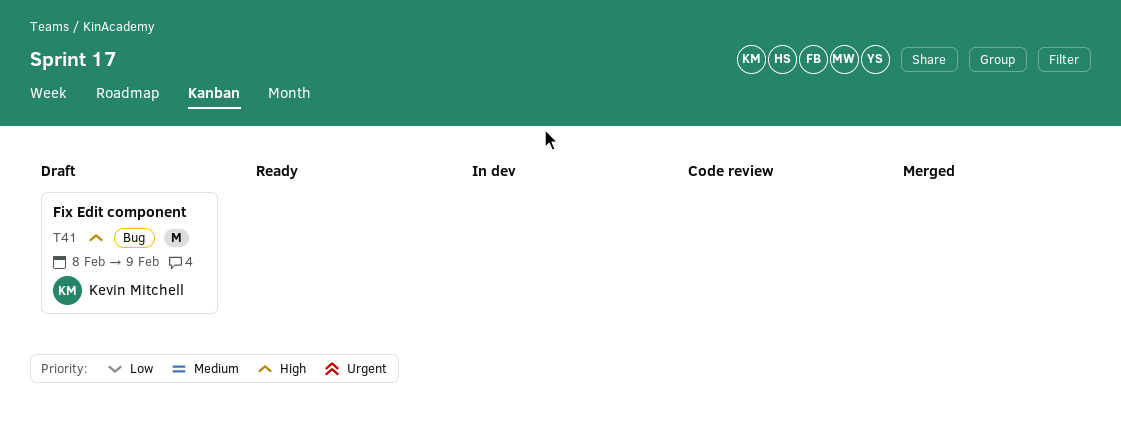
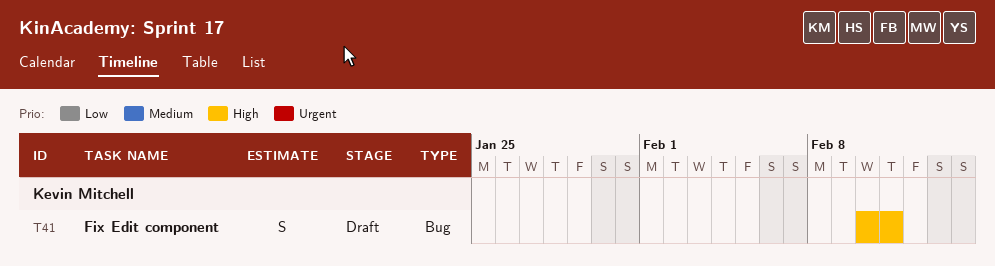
T41, estimate: M -> S
T41, start: Feb 8 -> Feb 10
T41, due: Feb 9 -> Feb 11

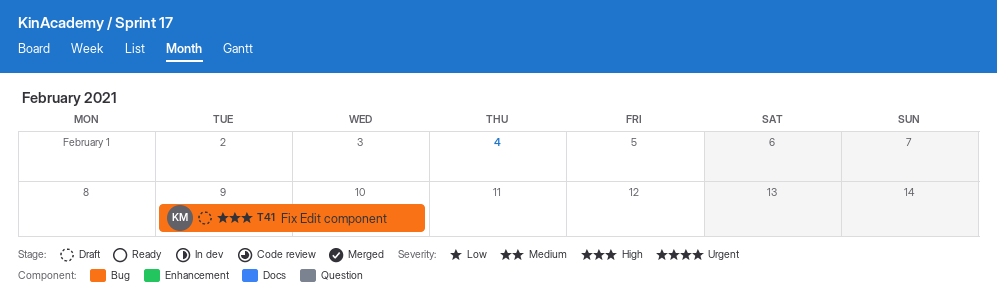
T41, start: Feb 10 -> Feb 9
T41, due: Feb 11 -> Feb 10

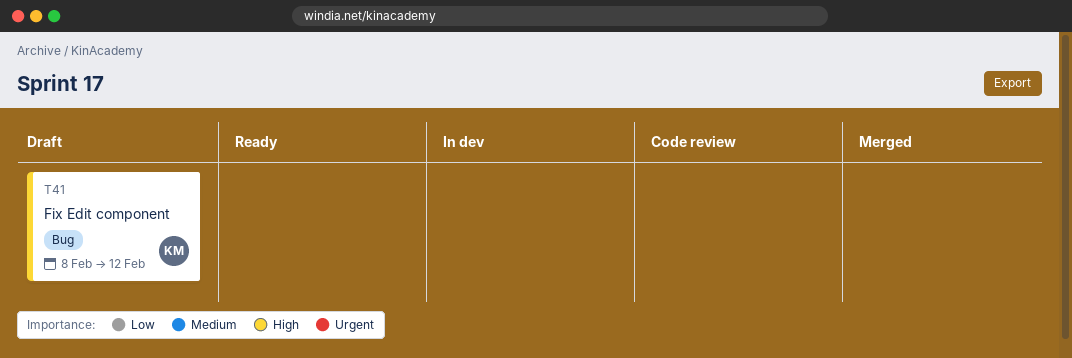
T41, start: Feb 9 -> Feb 8
T41, due: Feb 10 -> Feb 12

